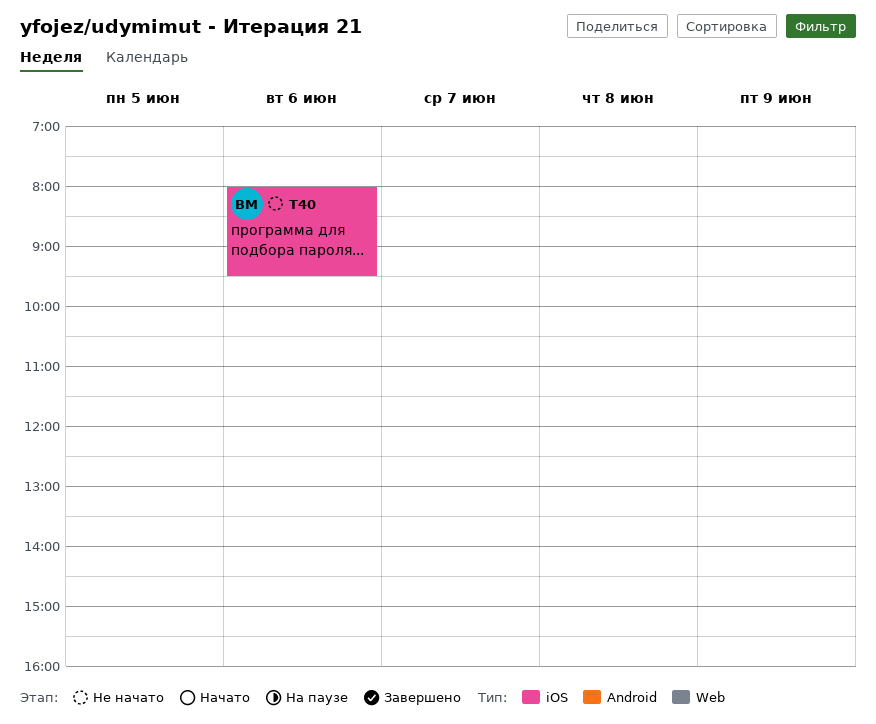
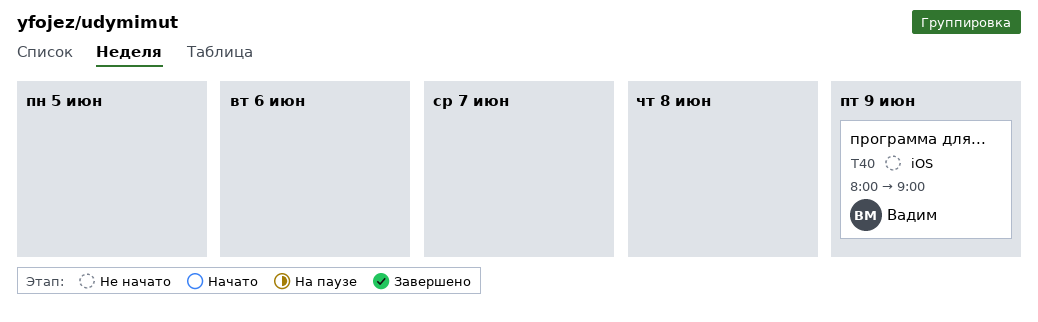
T40, day: Jun 6 -> Jun 9
T40, ends: 09:30 -> 09:00

